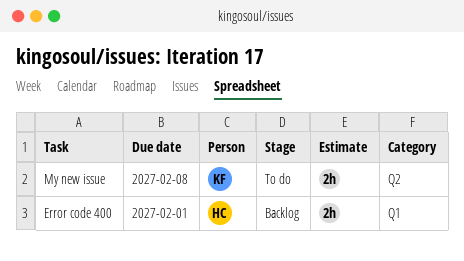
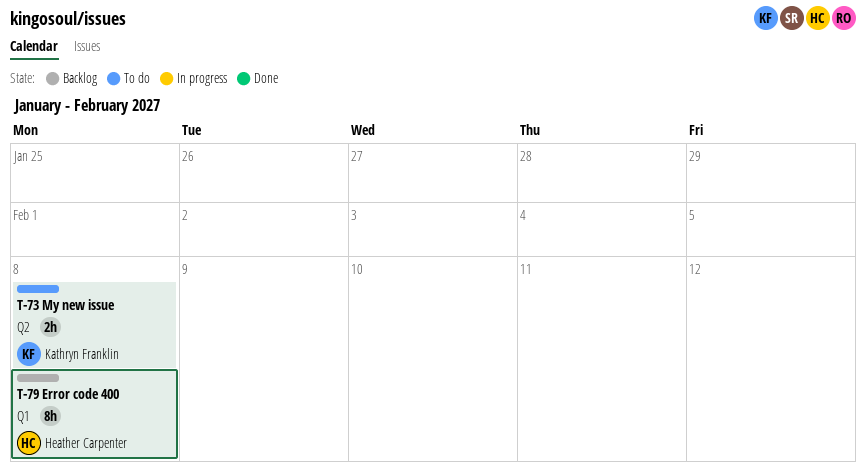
Error code 400, estimate: 2h -> 8h
Error code 400, due: Feb 1 -> Feb 8

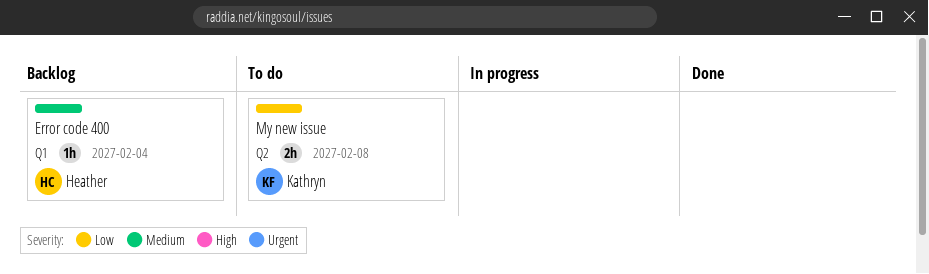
Error code 400, estimate: 8h -> 1h
Error code 400, due: Feb 8 -> Feb 4

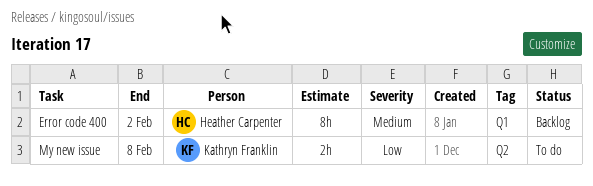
Error code 400, estimate: 1h -> 8h
Error code 400, due: Feb 4 -> Feb 2

